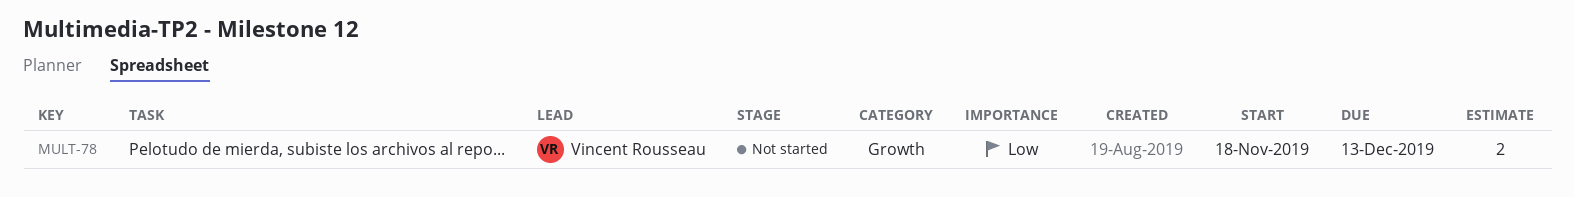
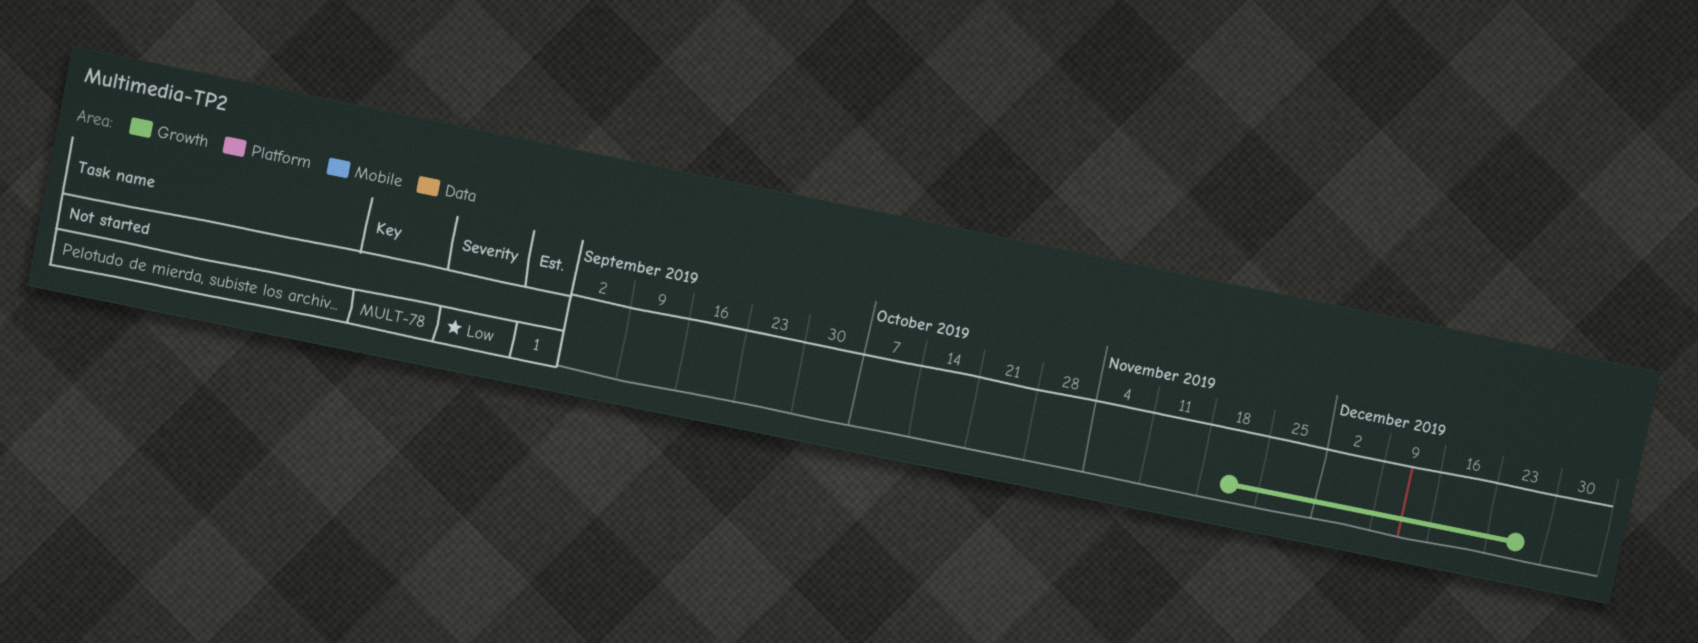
MULT-78, estimate: 2 -> 1
MULT-78, due: Dec 13 -> Dec 27

